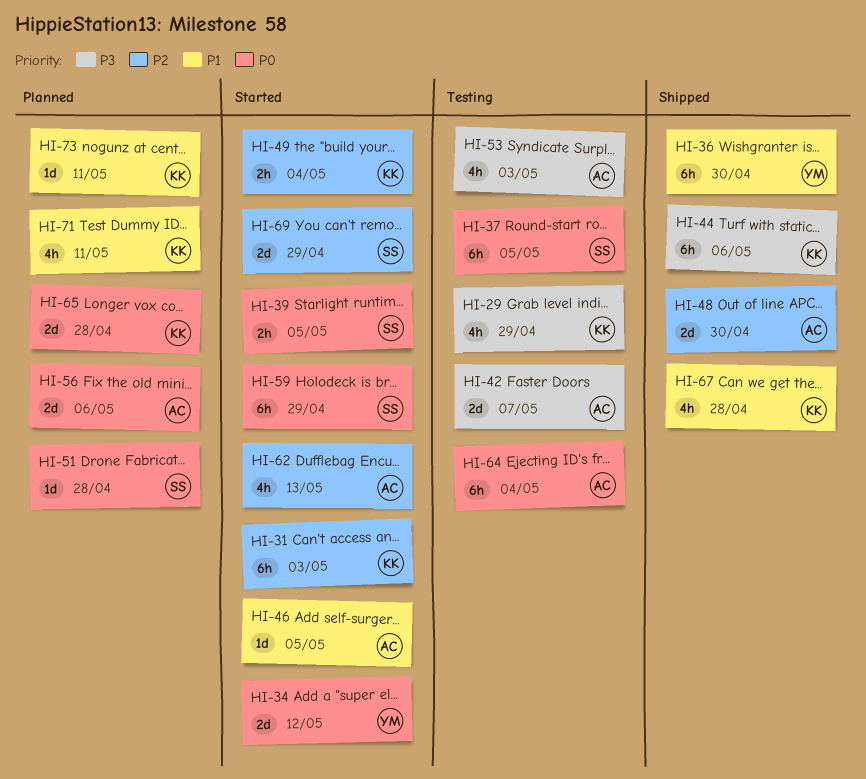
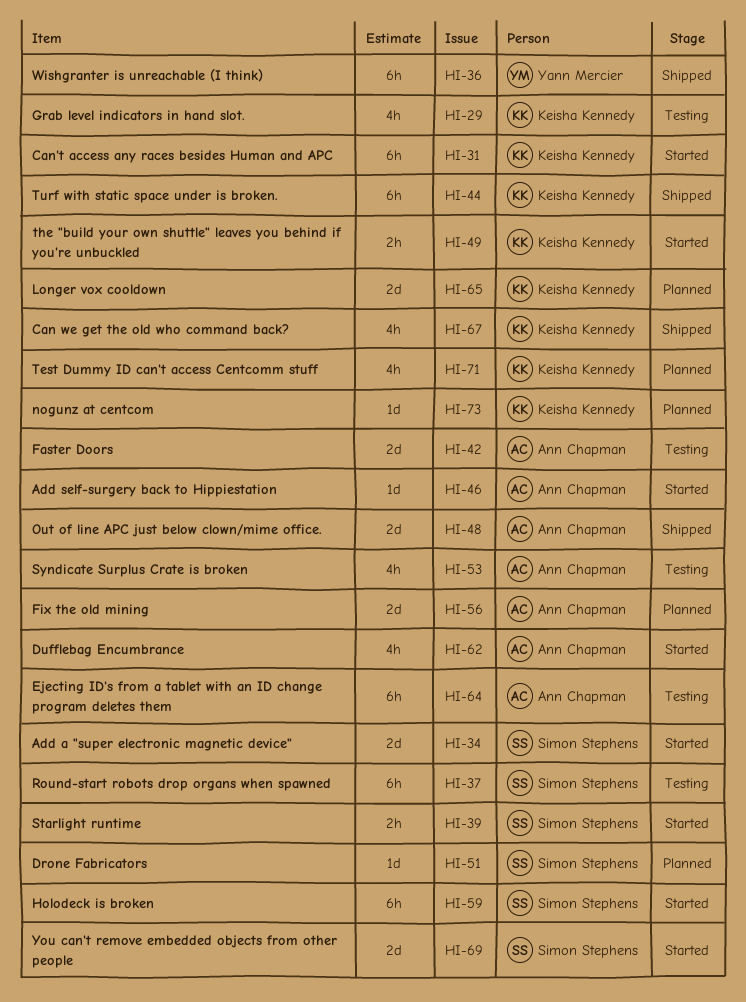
HI-34, owner: Yann Mercier -> Simon Stephens

